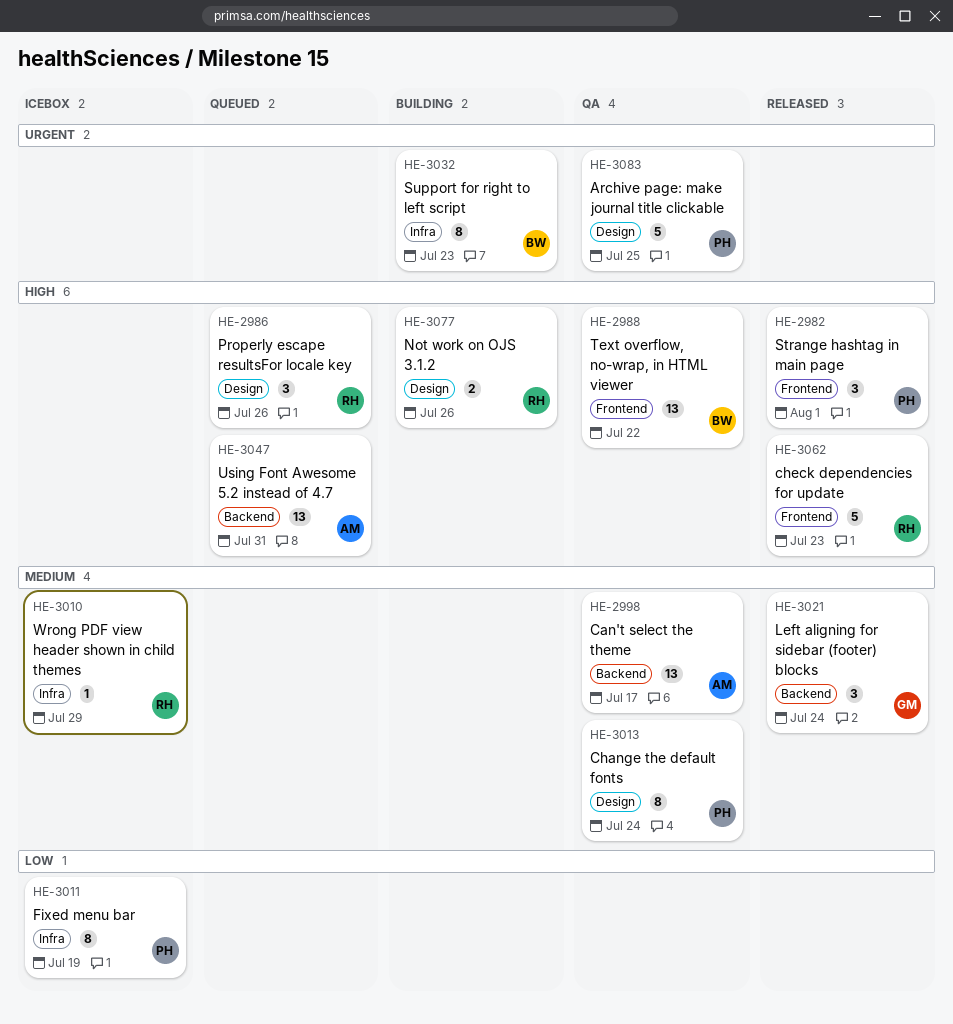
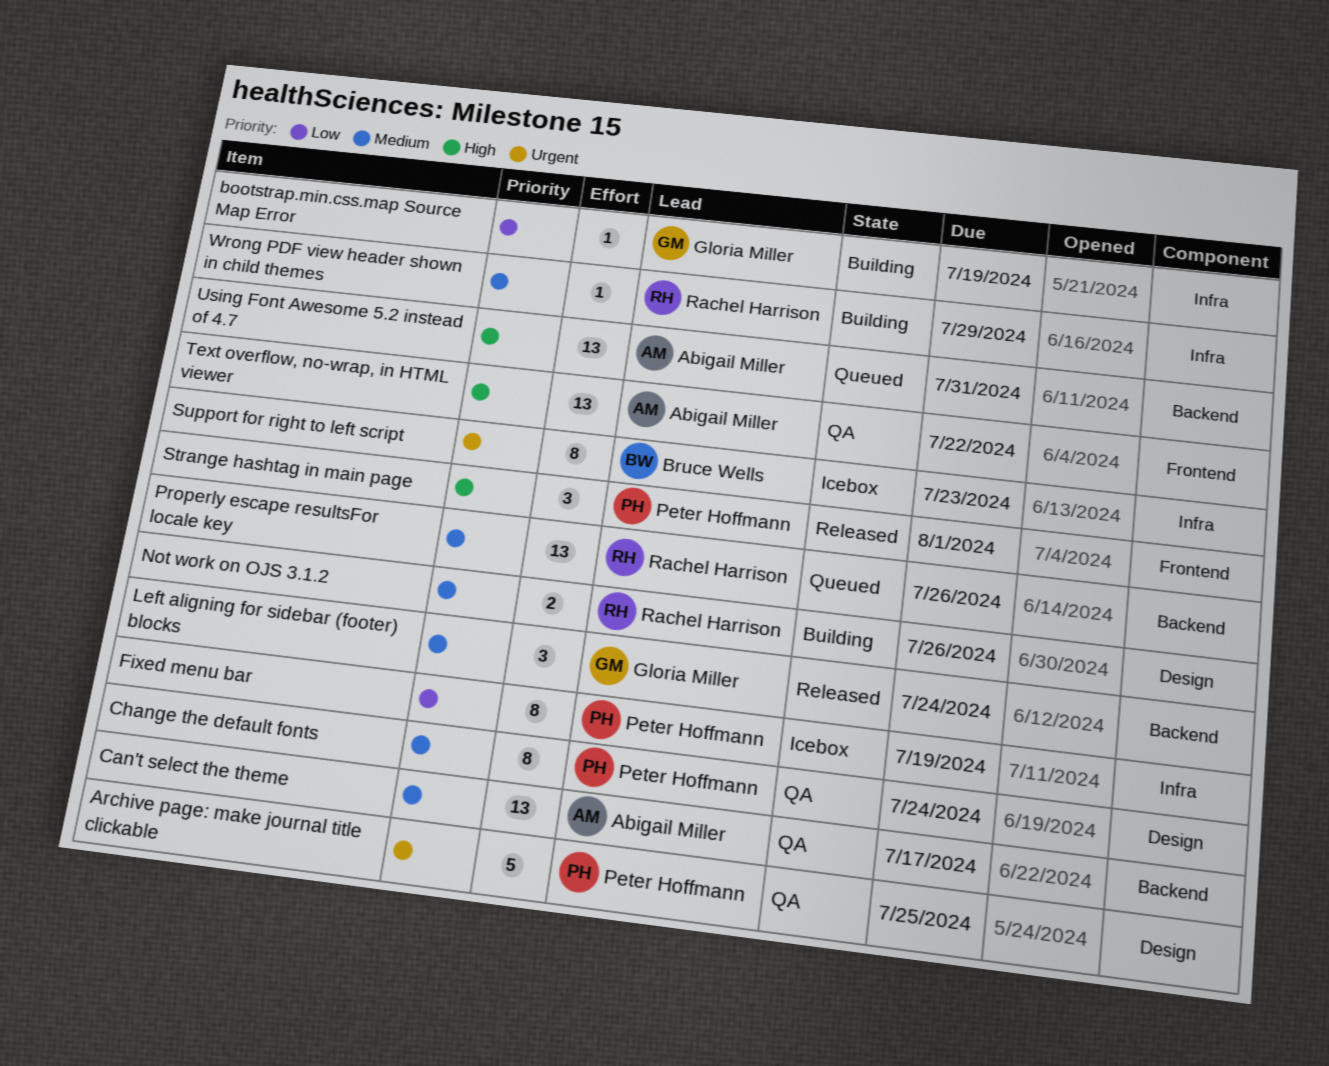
bootstrap.min.css.map Source Map Error: none -> present
check dependencies for update: present -> none
Not work on OJS 3.1.2, priority: High -> Medium
Properly escape resultsFor locale key, priority: High -> Medium
Properly escape resultsFor locale key, label: Design -> Backend
Properly escape resultsFor locale key, estimate: 3 -> 13
Support for right to left script, status: Building -> Icebox
Text overflow, no-wrap, in HTML viewer, owner: Bruce Wells -> Abigail Miller
Wrong PDF view header shown in child themes, status: Icebox -> Building

